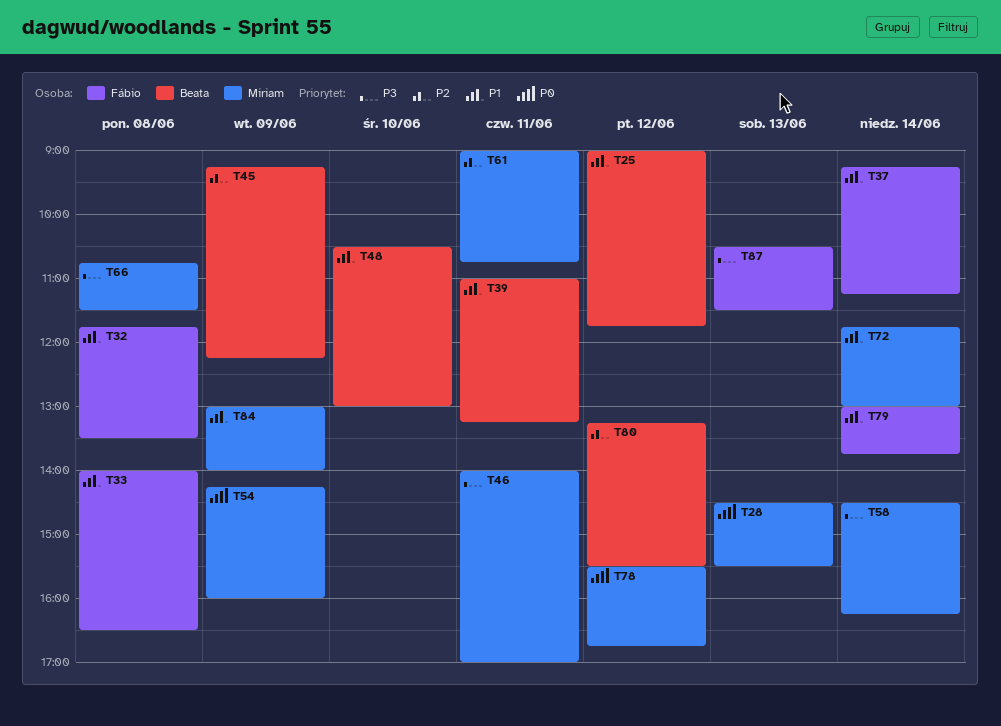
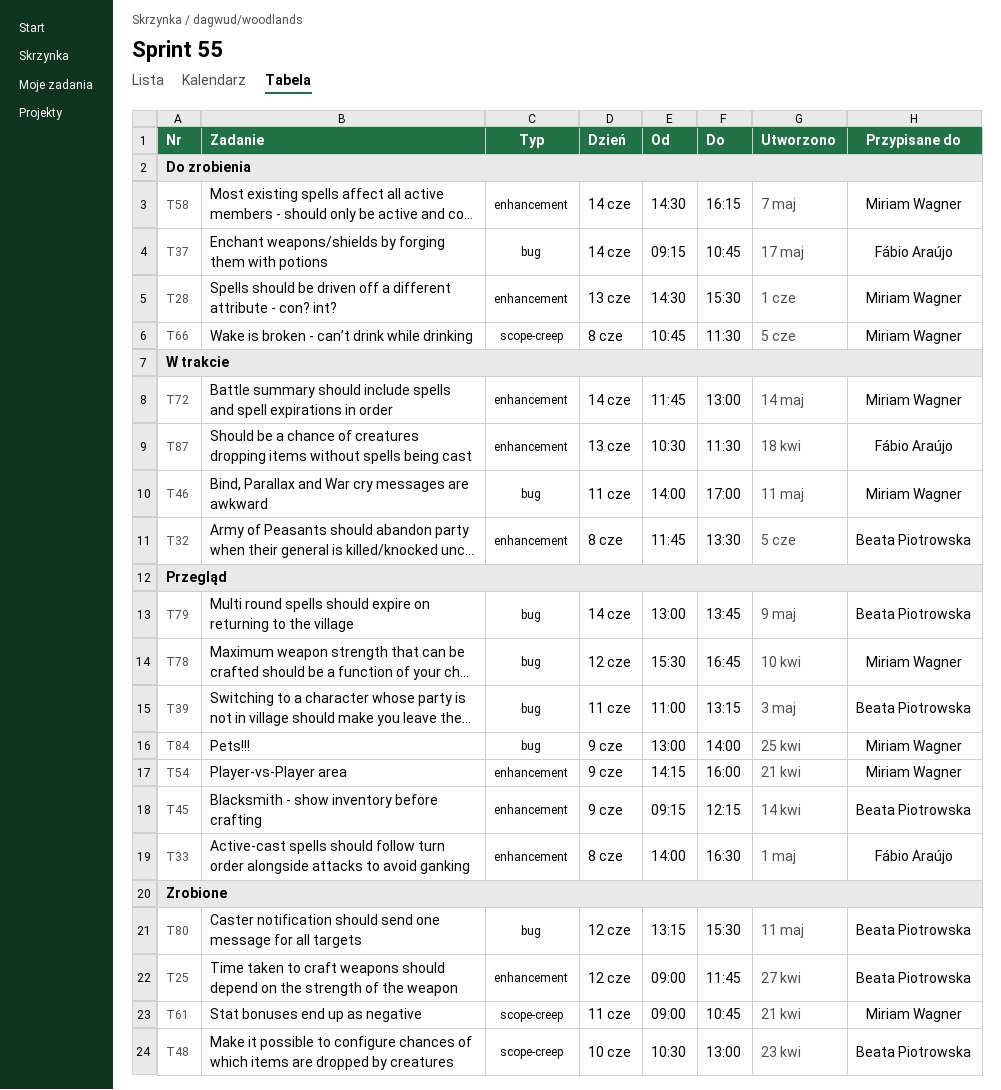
T32, owner: Fábio Araújo -> Beata Piotrowska
T37, ends: 11:15 -> 10:45
T79, owner: Fábio Araújo -> Beata Piotrowska

